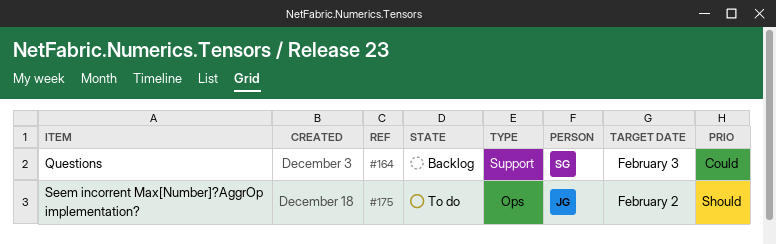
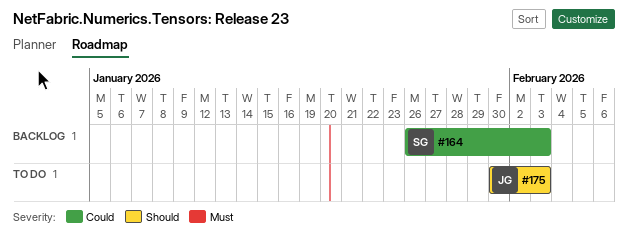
#175, due: Feb 2 -> Feb 3

